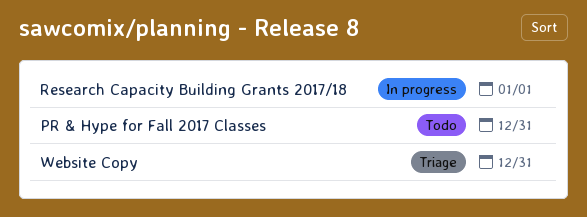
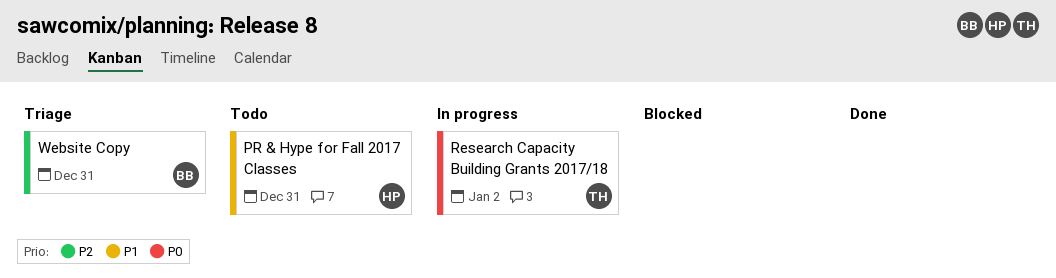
Research Capacity Building Grants 2017/18, due: Jan 1 -> Jan 2

